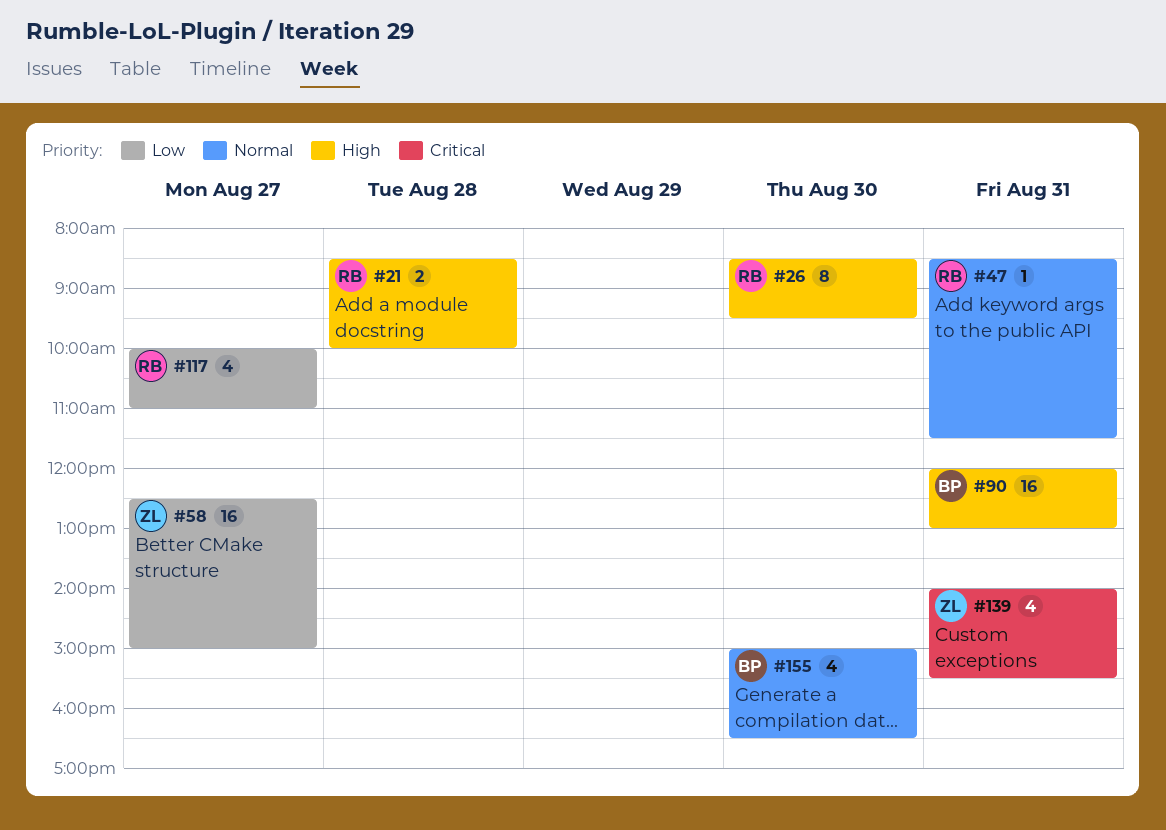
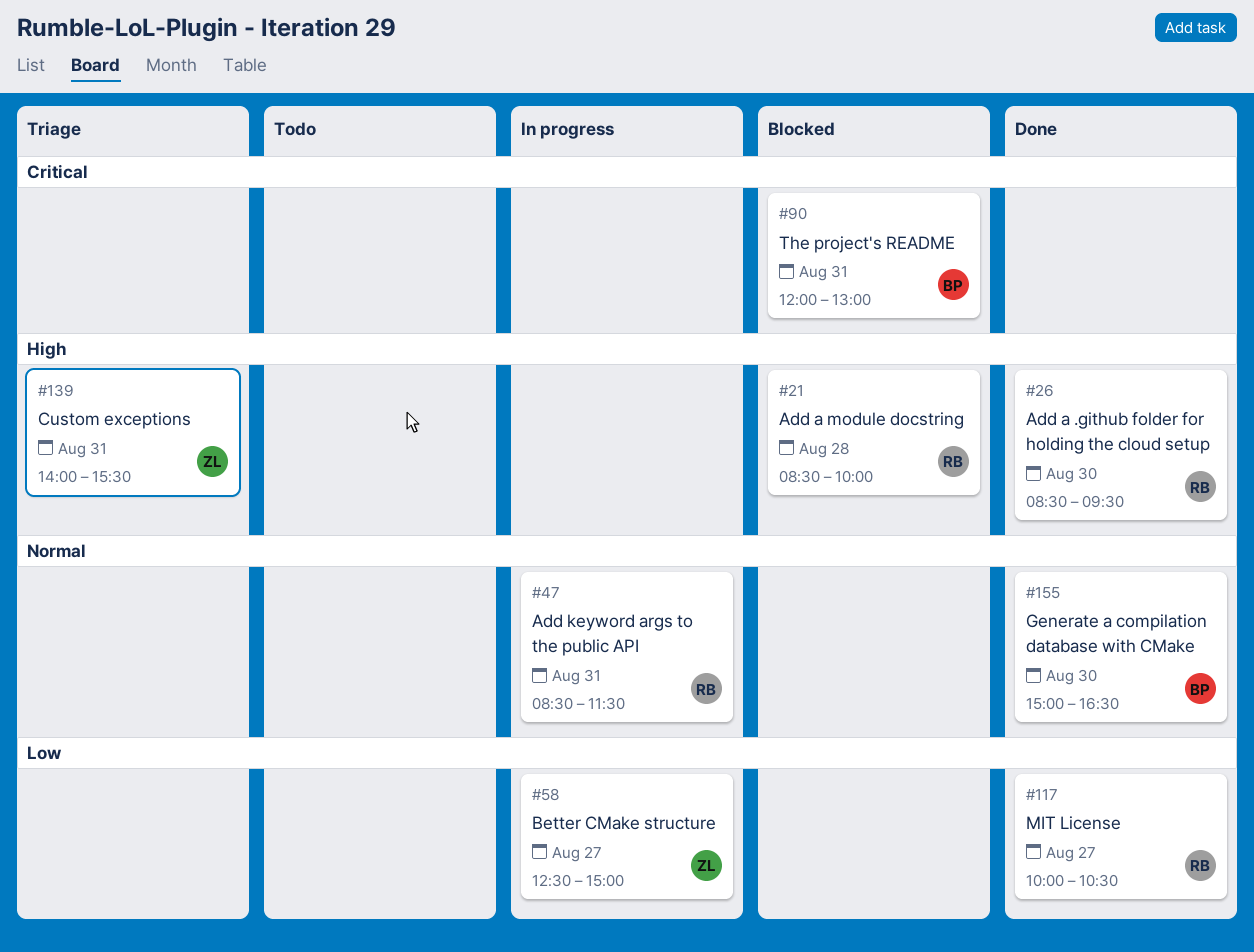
#90, priority: High -> Critical
#117, ends: 11:00 -> 10:30
#139, priority: Critical -> High

